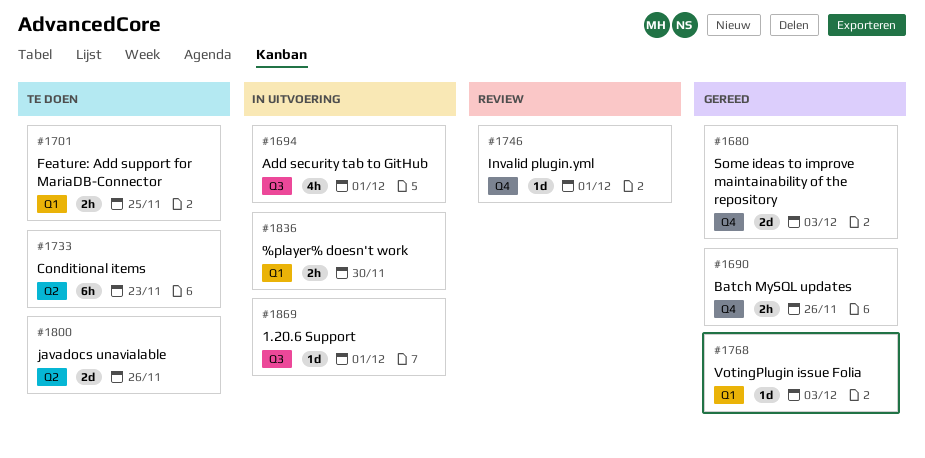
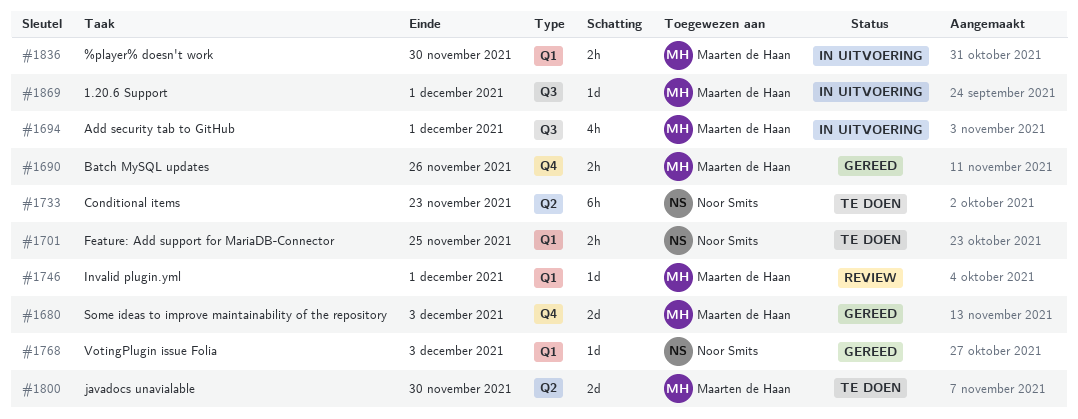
#1746, label: Q4 -> Q1
#1800, due: Nov 26 -> Nov 30

